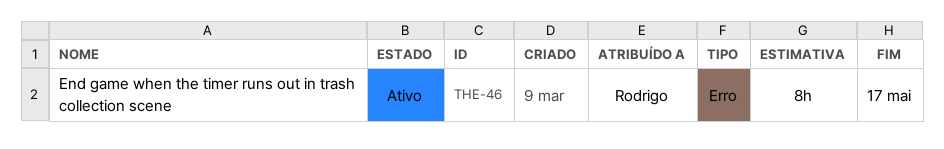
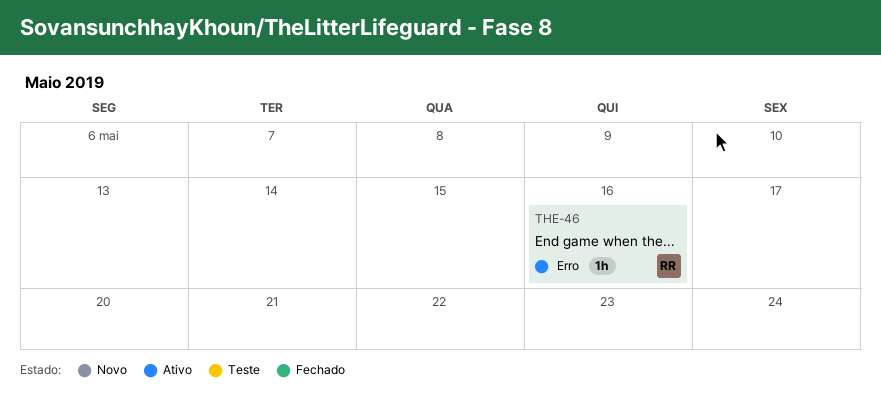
THE-46, estimate: 8h -> 1h
THE-46, due: May 17 -> May 16

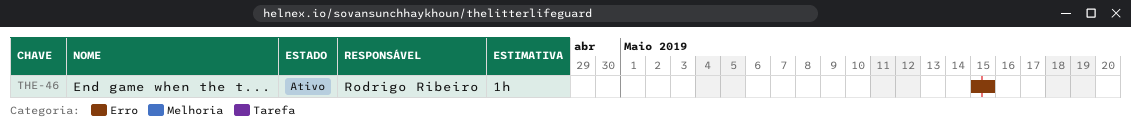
THE-46, due: May 16 -> May 15

